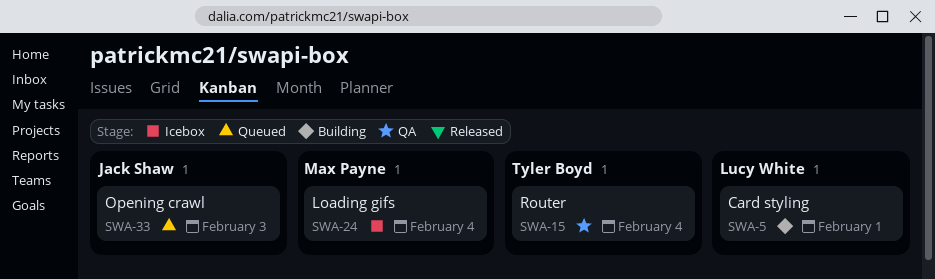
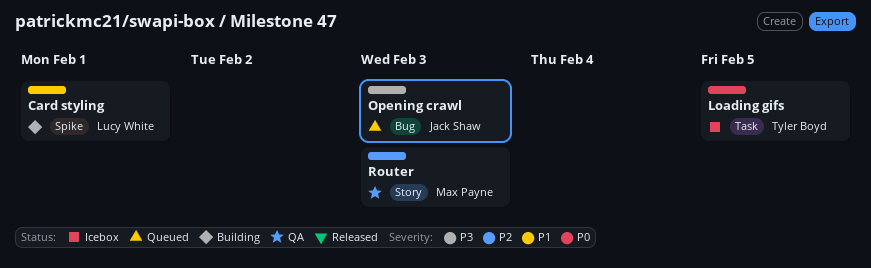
Loading gifs, owner: Max Payne -> Tyler Boyd
Loading gifs, due: Feb 4 -> Feb 5
Router, owner: Tyler Boyd -> Max Payne
Router, due: Feb 4 -> Feb 3

